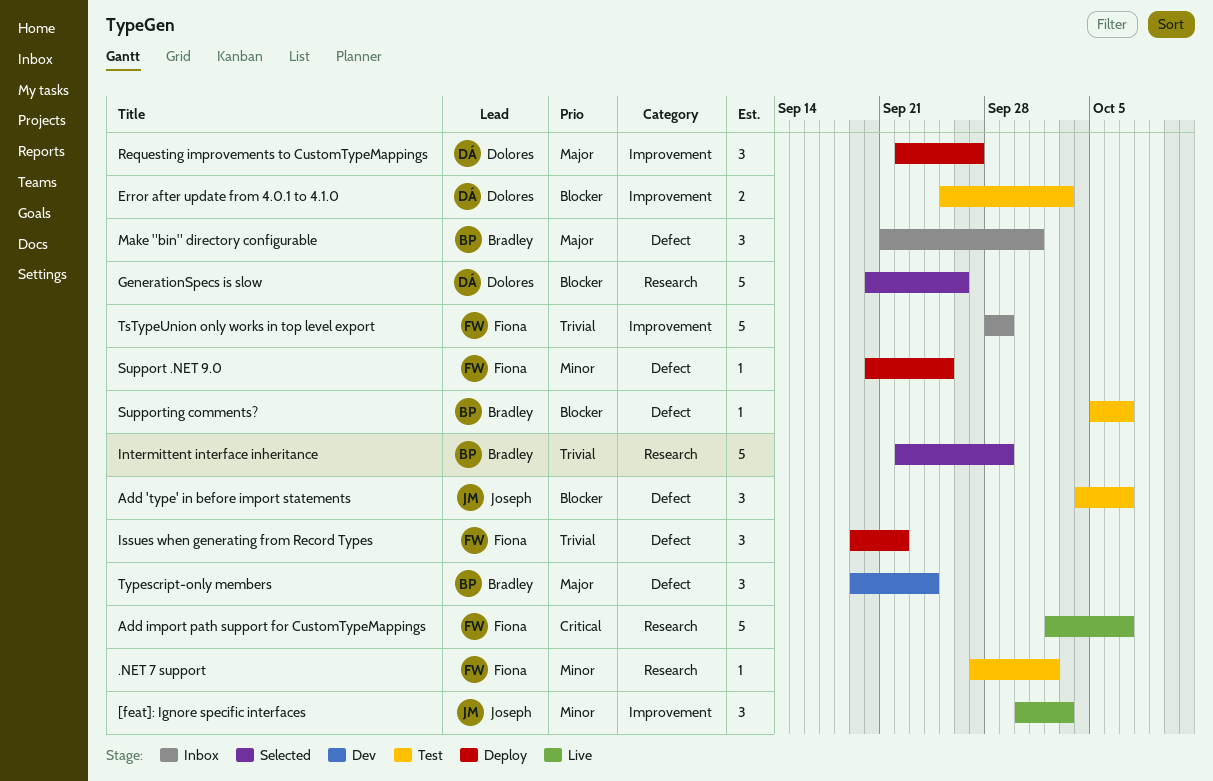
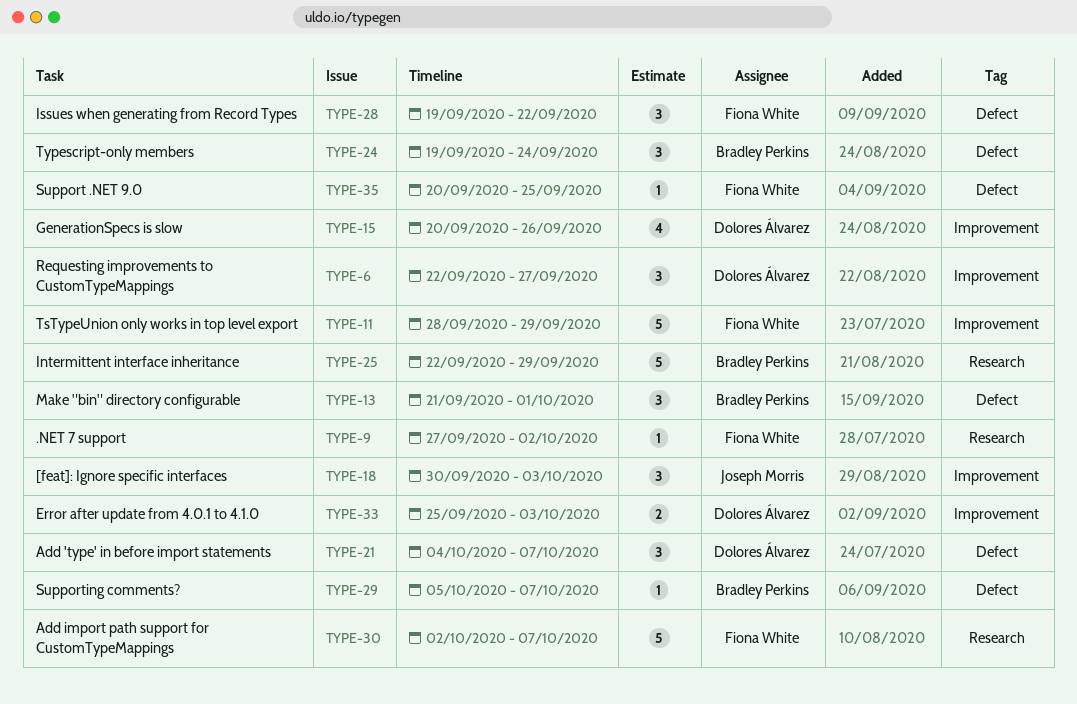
Add 'type' in before import statements, owner: Joseph Morris -> Dolores Álvarez
GenerationSpecs is slow, label: Research -> Improvement
GenerationSpecs is slow, estimate: 5 -> 4

